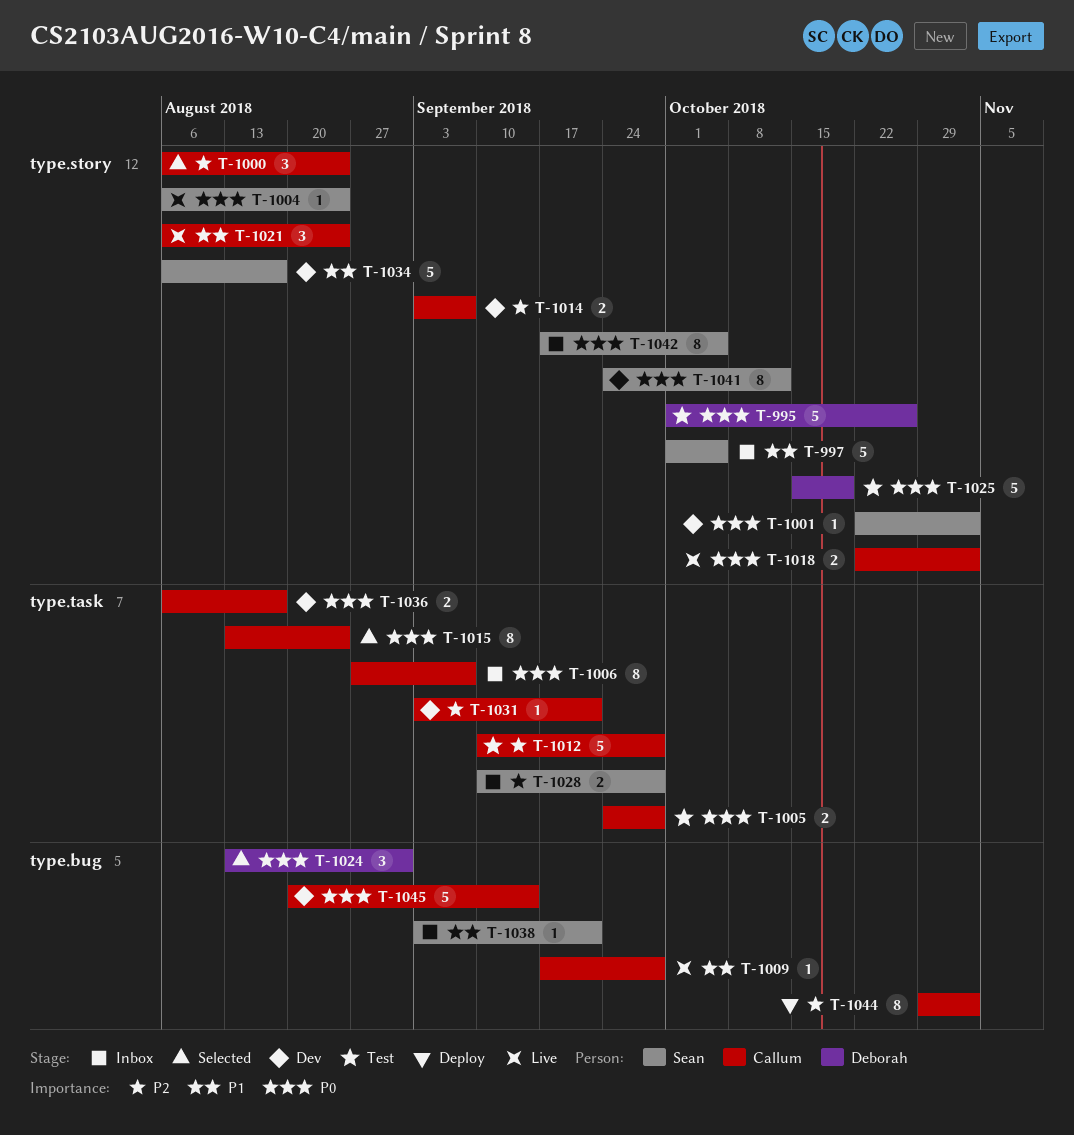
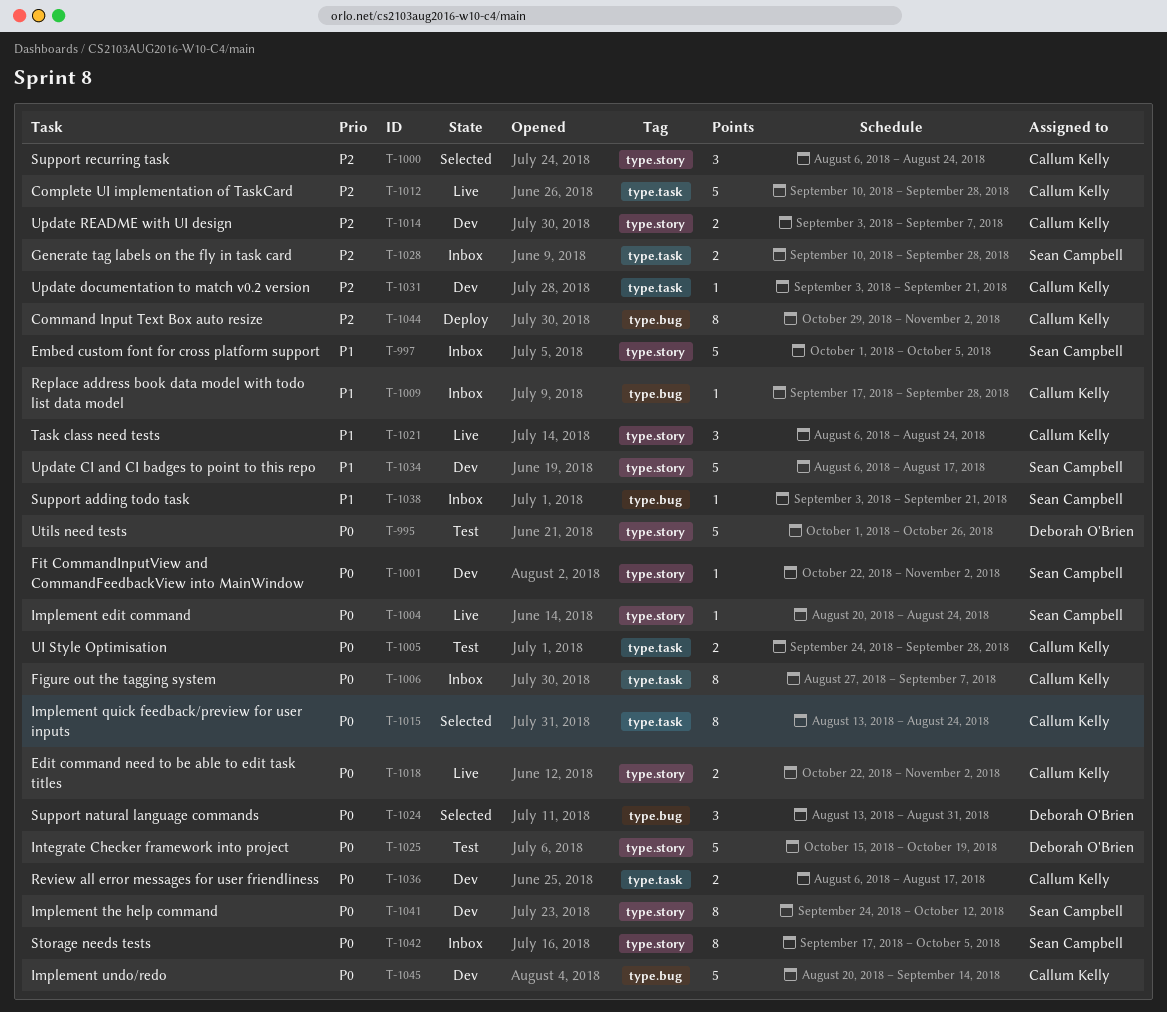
T-1004, start: Aug 6 -> Aug 20
T-1009, status: Live -> Inbox
T-1012, status: Test -> Live

